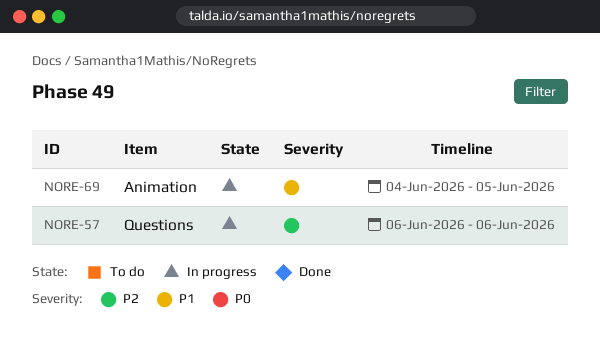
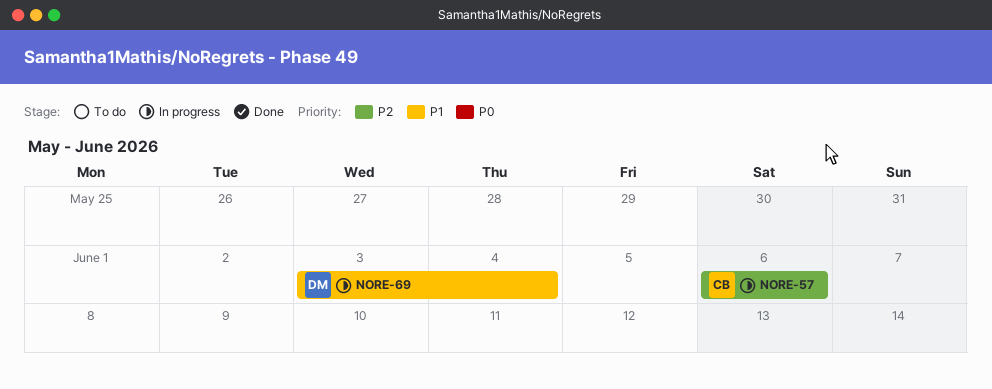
NORE-69, start: Jun 4 -> Jun 3
NORE-69, due: Jun 5 -> Jun 4

